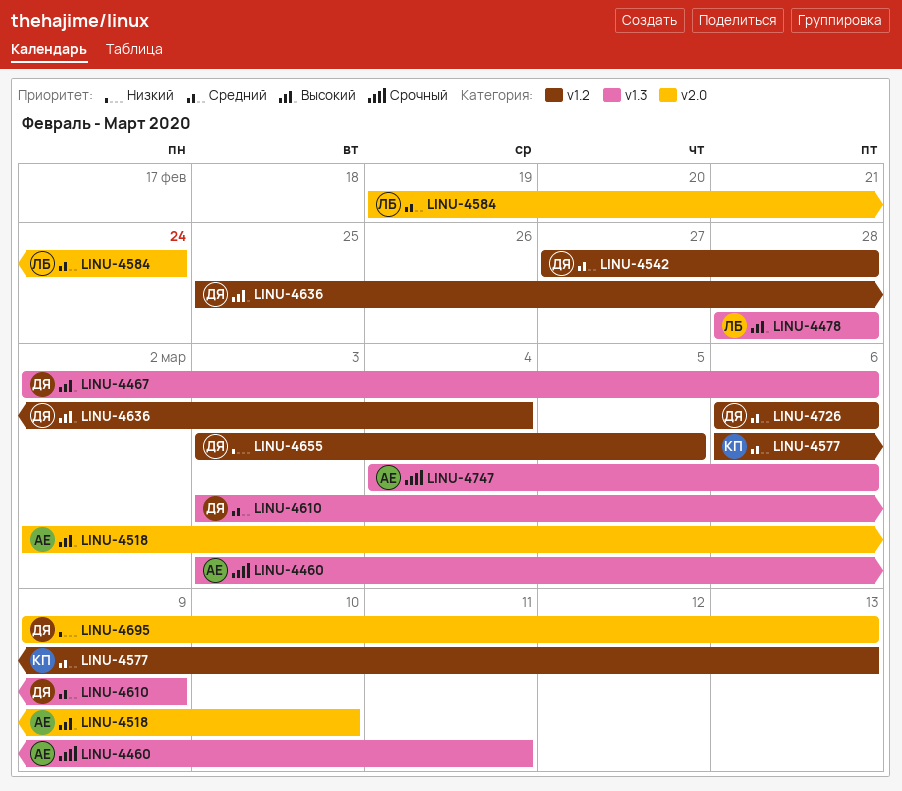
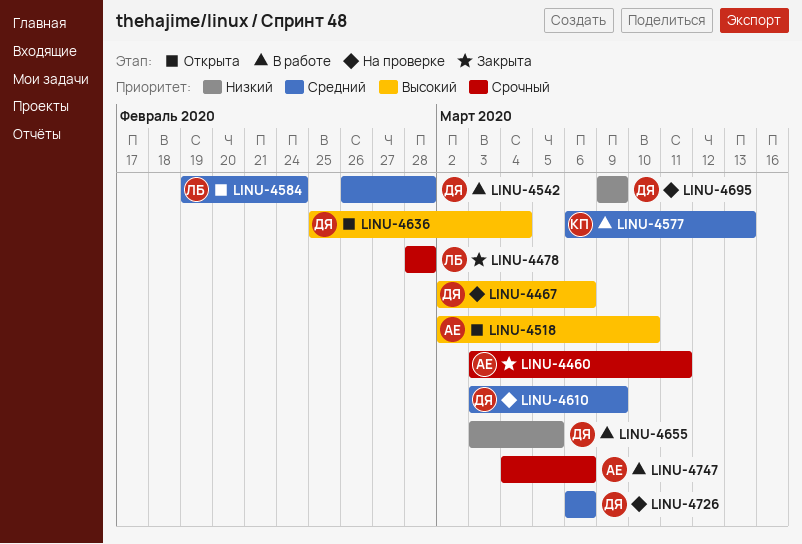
LINU-4478, priority: Высокий -> Срочный
LINU-4542, start: Feb 27 -> Feb 26
LINU-4695, due: Mar 13 -> Mar 9

